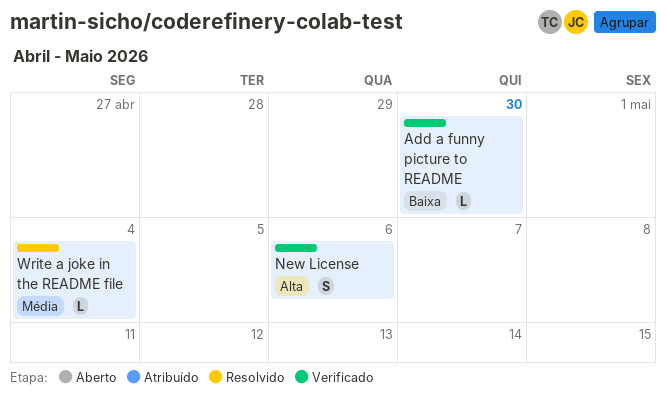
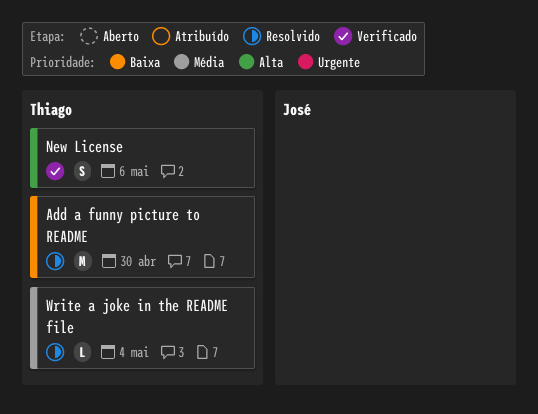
Add a funny picture to README, status: Verificado -> Resolvido
Add a funny picture to README, estimate: L -> M

